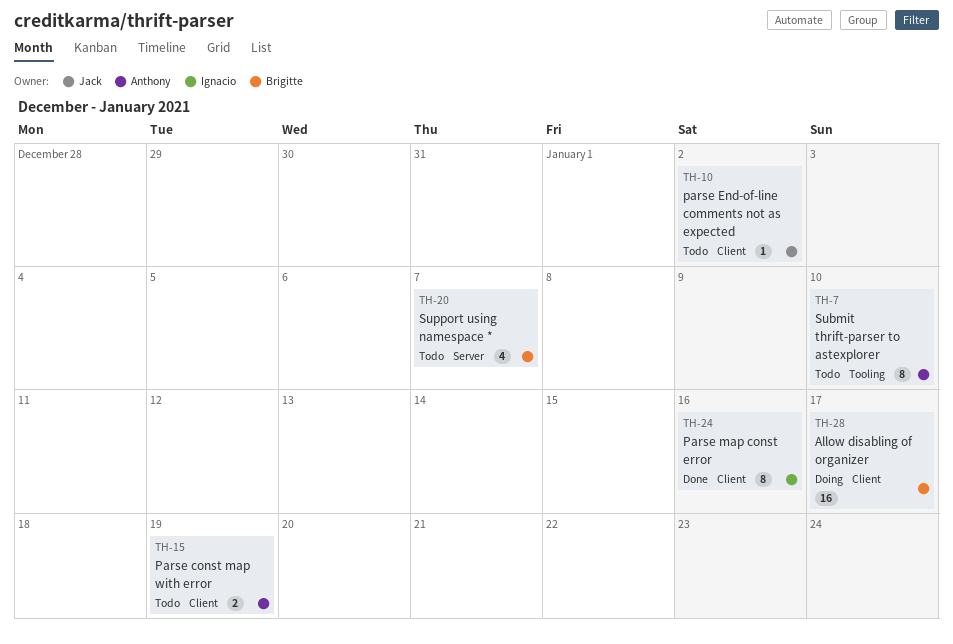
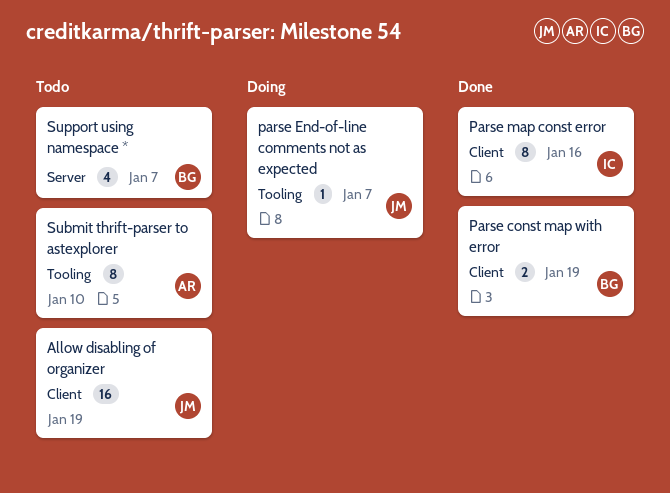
Allow disabling of organizer, status: Doing -> Todo
Allow disabling of organizer, owner: Brigitte -> Jack
Allow disabling of organizer, due: Jan 17 -> Jan 19
Parse const map with error, status: Todo -> Done
Parse const map with error, owner: Anthony -> Brigitte
parse End-of-line comments not as expected, status: Todo -> Doing
parse End-of-line comments not as expected, label: Client -> Tooling
parse End-of-line comments not as expected, due: Jan 2 -> Jan 7

